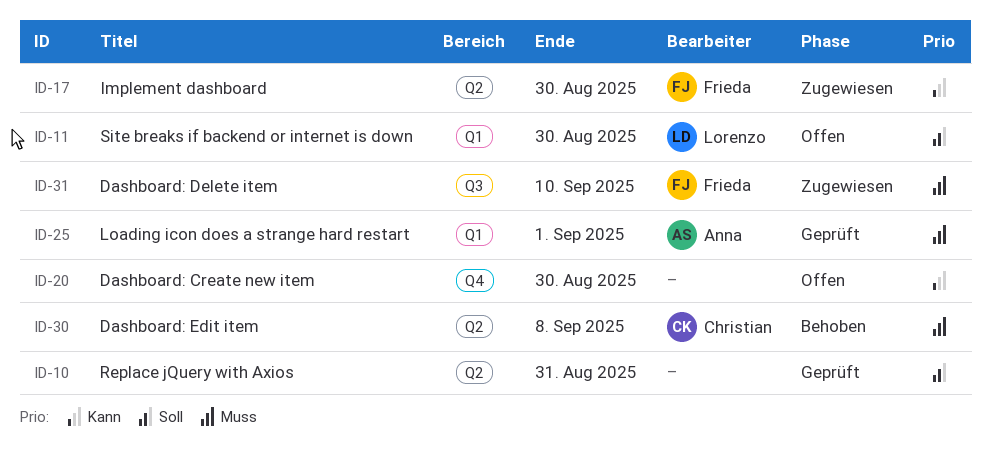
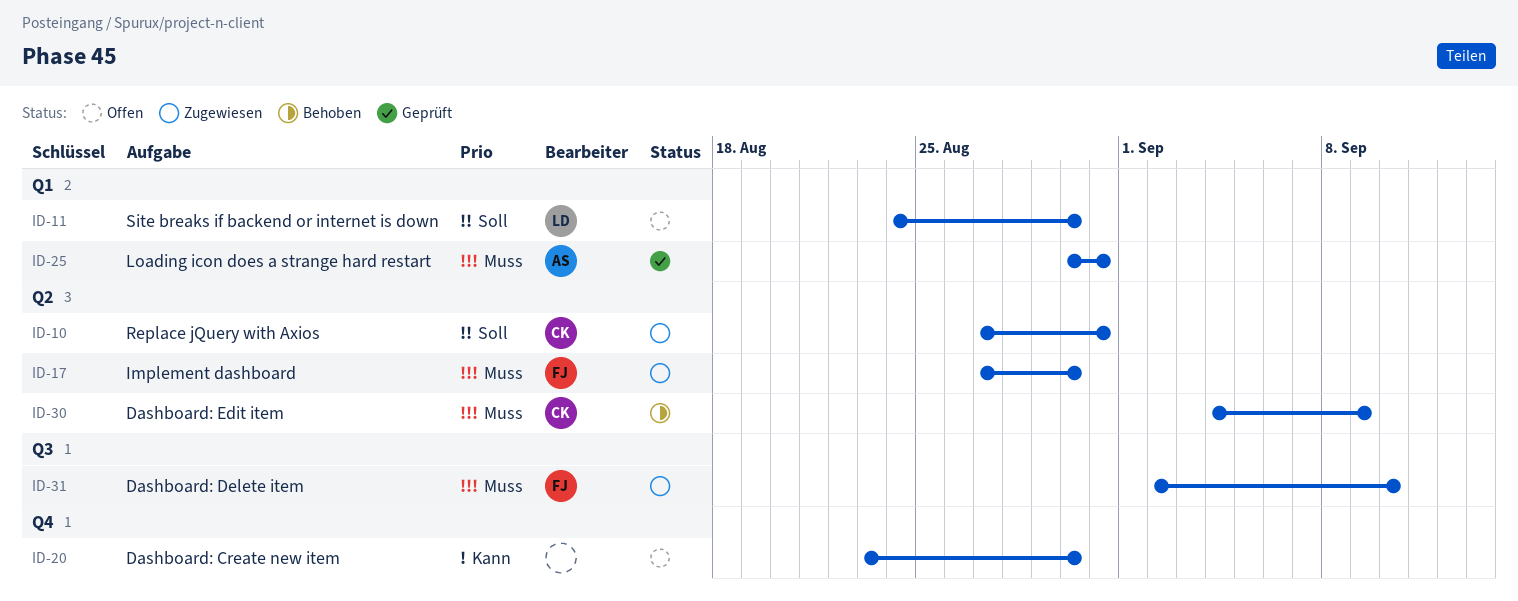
ID-10, status: Geprüft -> Zugewiesen
ID-10, owner: none -> Christian
ID-17, priority: Kann -> Muss
ID-25, due: Sep 1 -> Aug 31
ID-30, due: Sep 8 -> Sep 9

